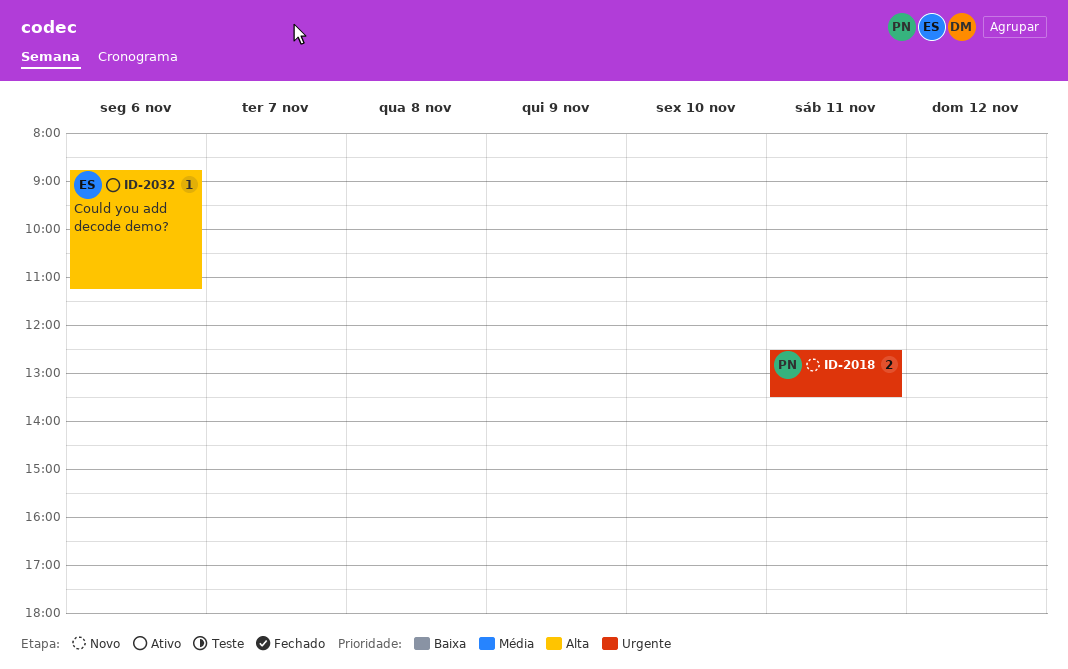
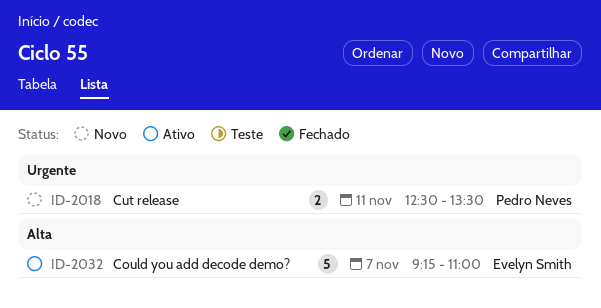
ID-2032, estimate: 1 -> 5
ID-2032, day: Nov 6 -> Nov 7
ID-2032, begins: 08:45 -> 09:15
ID-2032, ends: 11:15 -> 11:00

